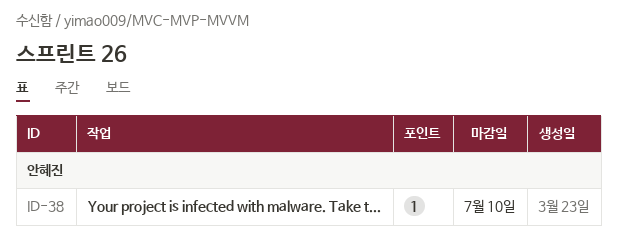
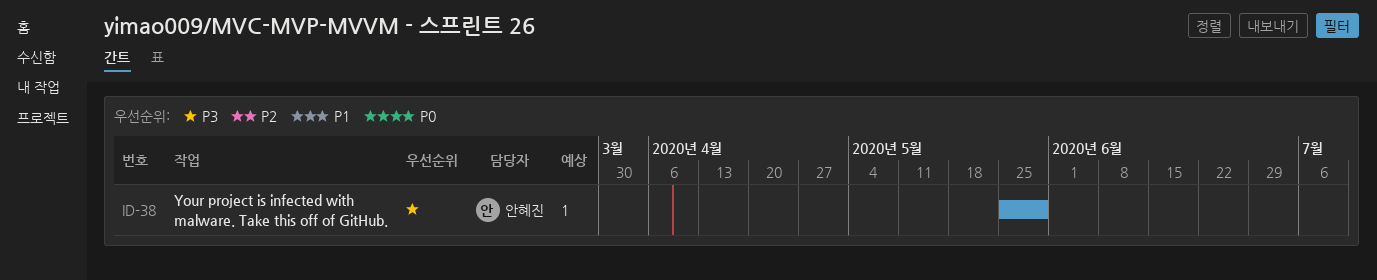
ID-38, due: Jul 10 -> May 29

